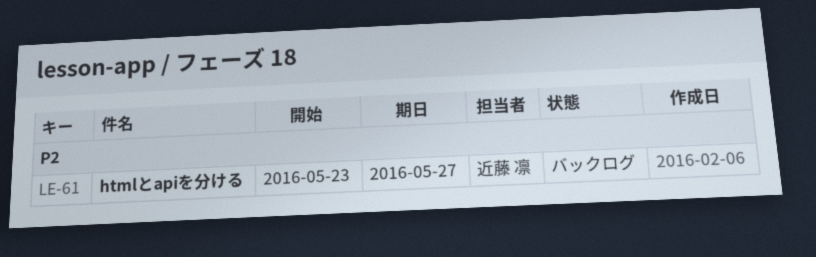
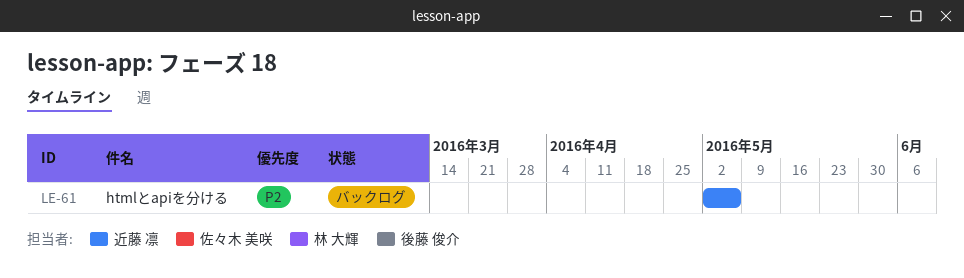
LE-61, start: May 23 -> May 2
LE-61, due: May 27 -> May 6

